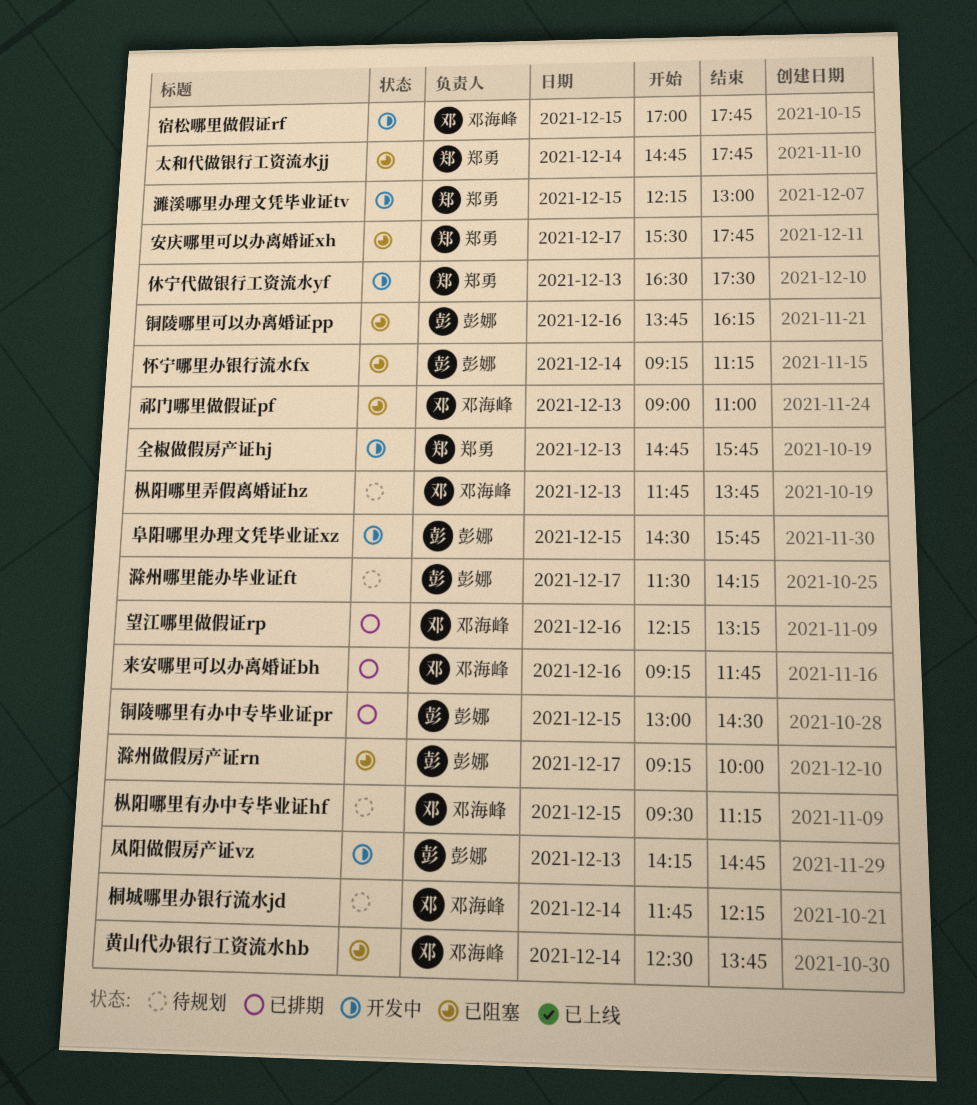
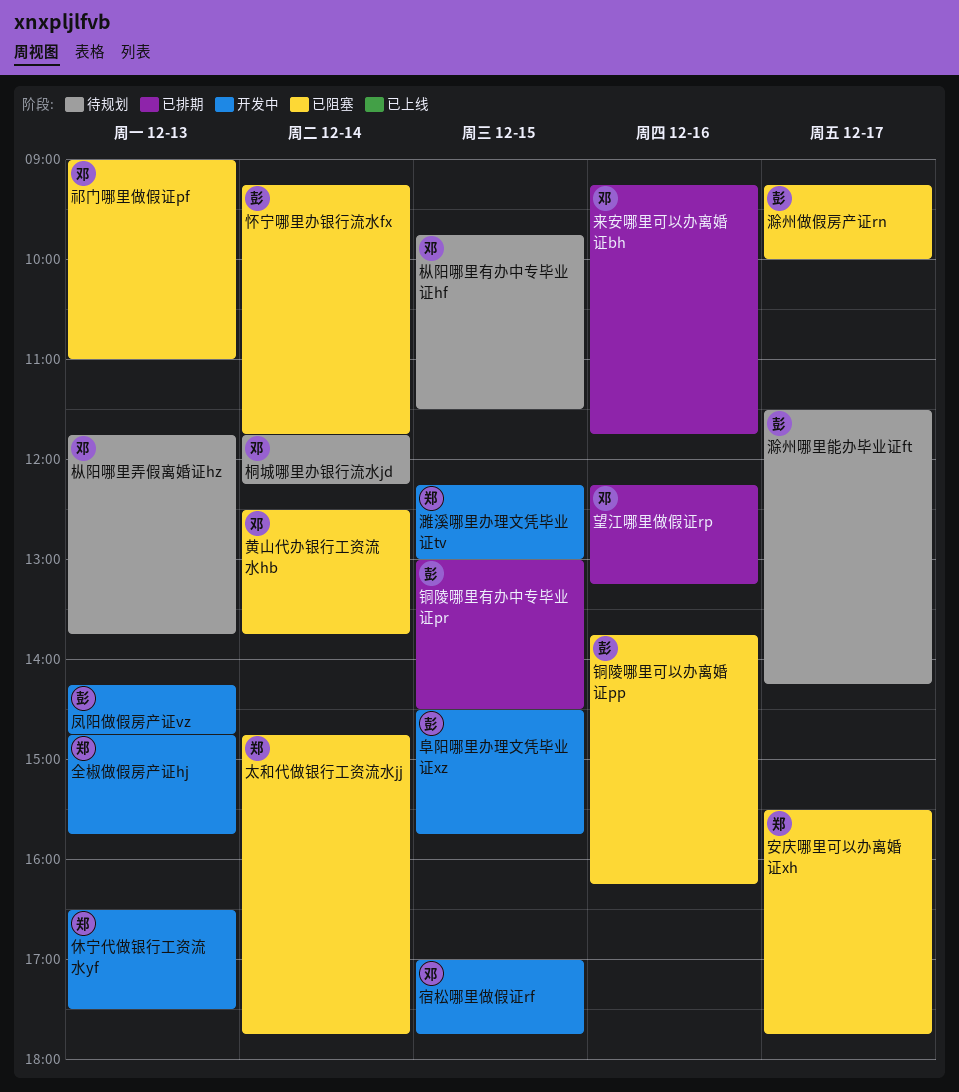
怀宁哪里办银行流水fx, ends: 11:15 -> 11:45
枞阳哪里有办中专毕业证hf, begins: 09:30 -> 09:45
枞阳哪里有办中专毕业证hf, ends: 11:15 -> 11:30

